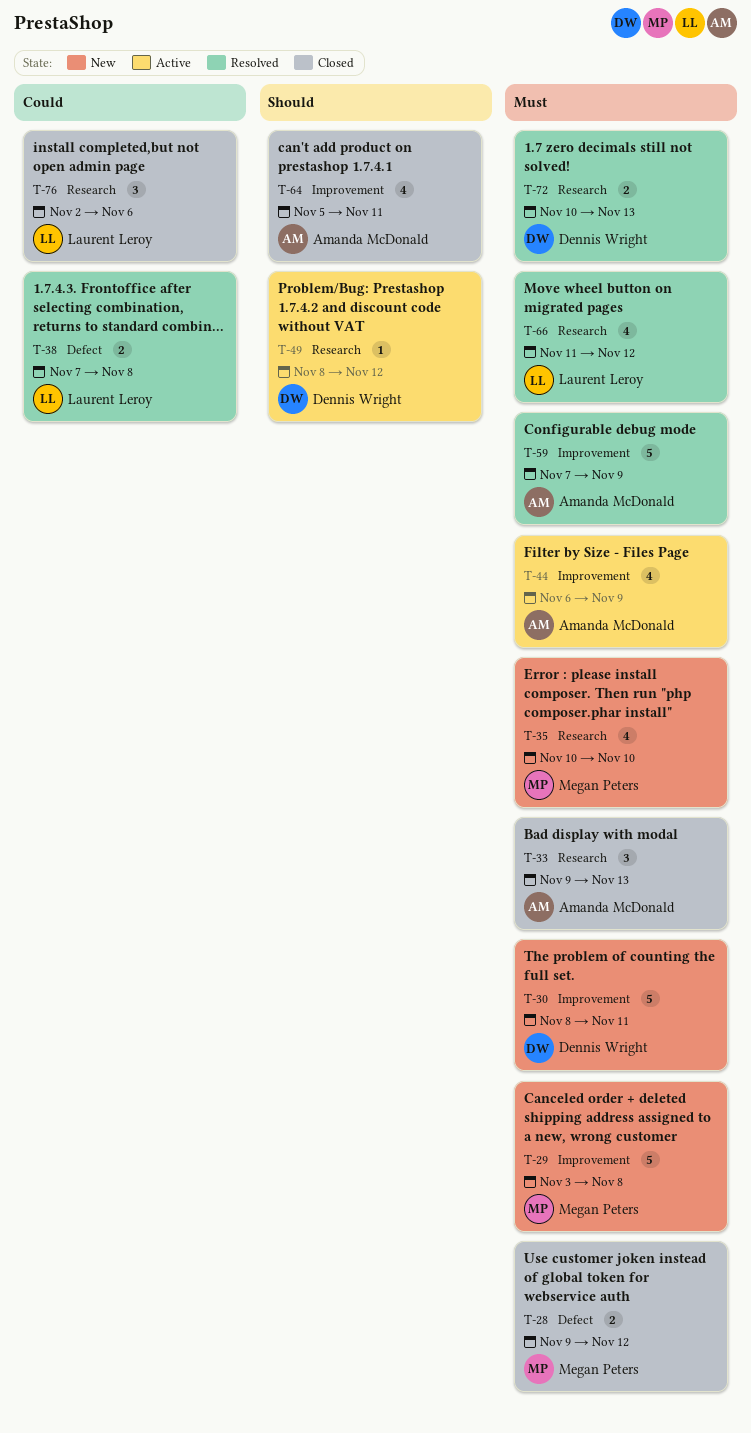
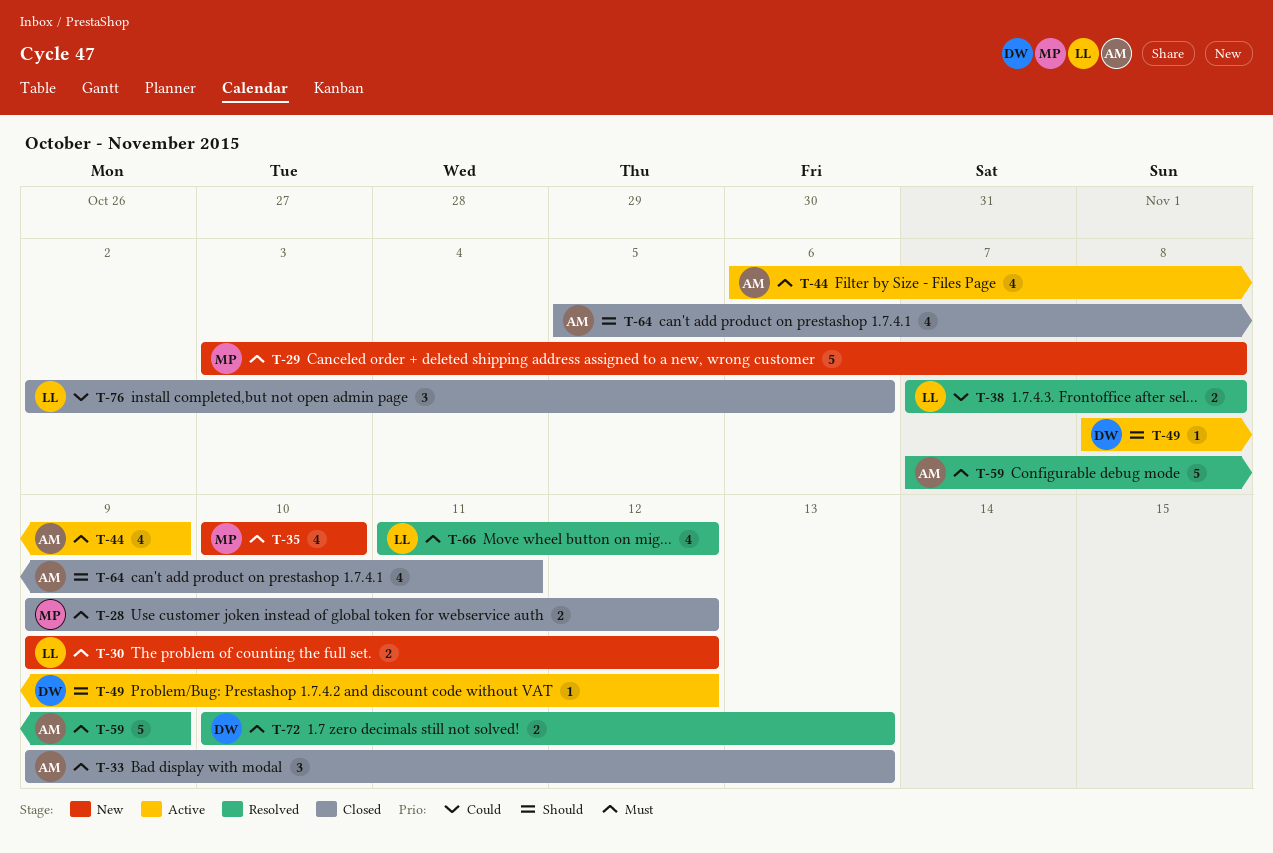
T-30, owner: Dennis Wright -> Laurent Leroy
T-30, estimate: 5 -> 2
T-30, start: Nov 8 -> Nov 9
T-30, due: Nov 11 -> Nov 12

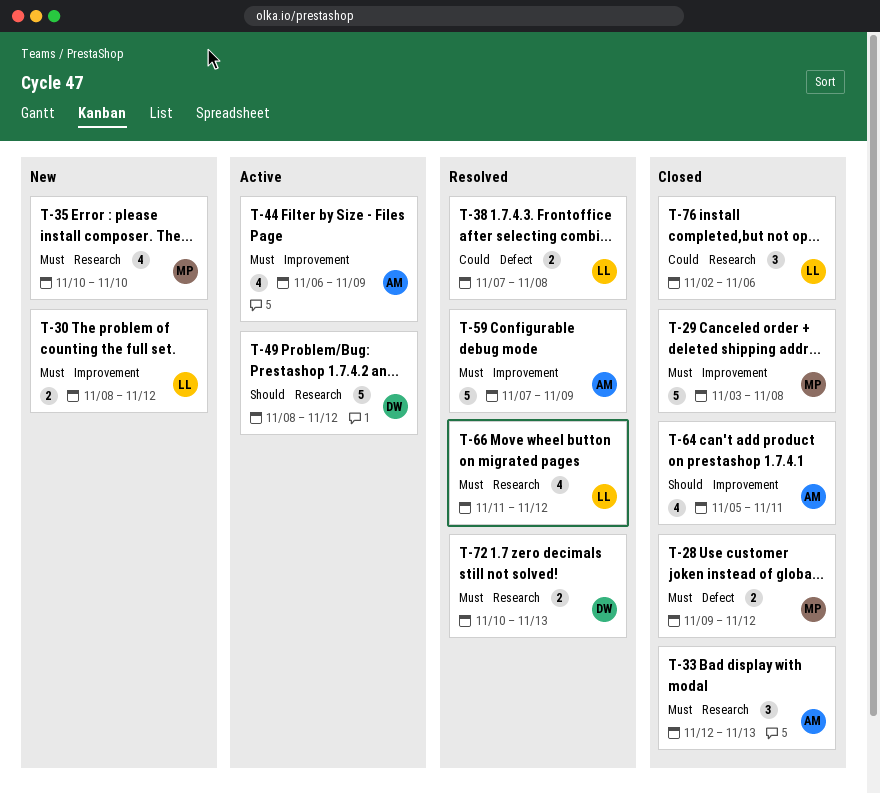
T-29, status: New -> Closed
T-30, start: Nov 9 -> Nov 8
T-33, start: Nov 9 -> Nov 12
T-49, estimate: 1 -> 5

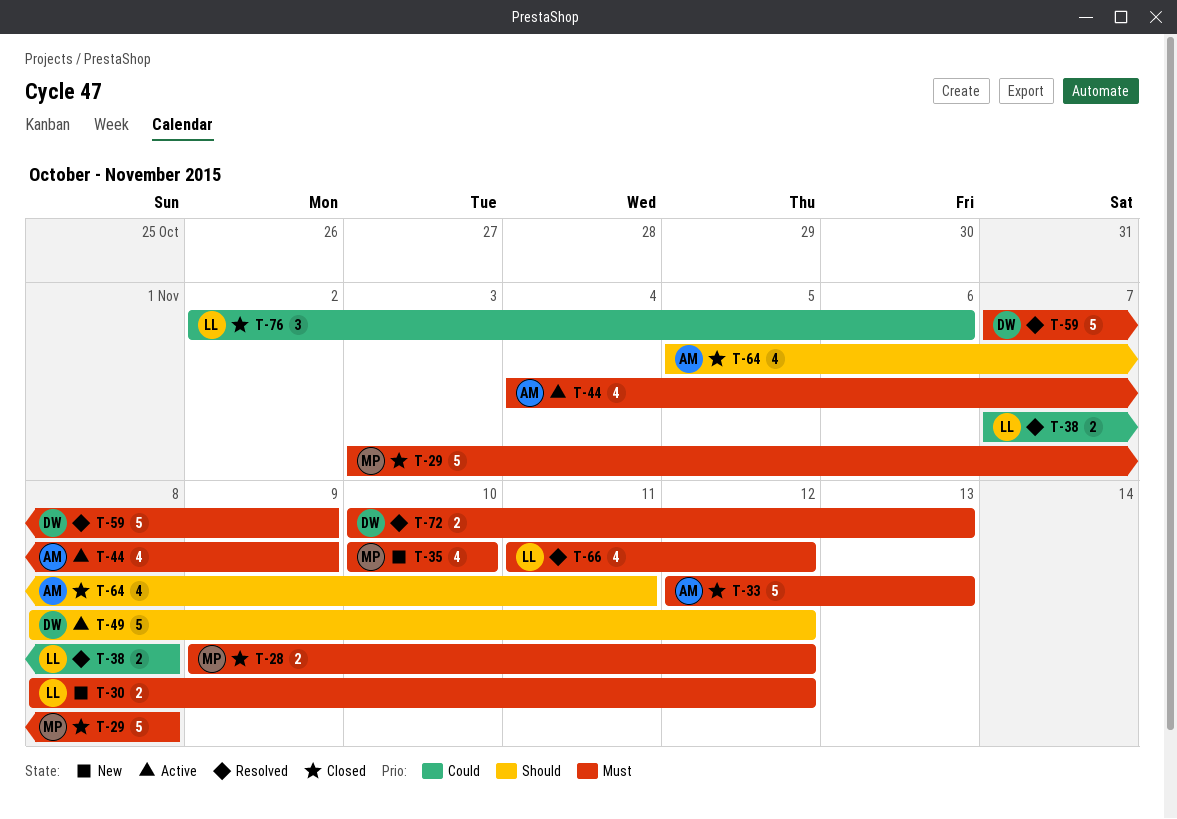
T-33, estimate: 3 -> 5
T-44, start: Nov 6 -> Nov 4
T-59, owner: AM -> DW

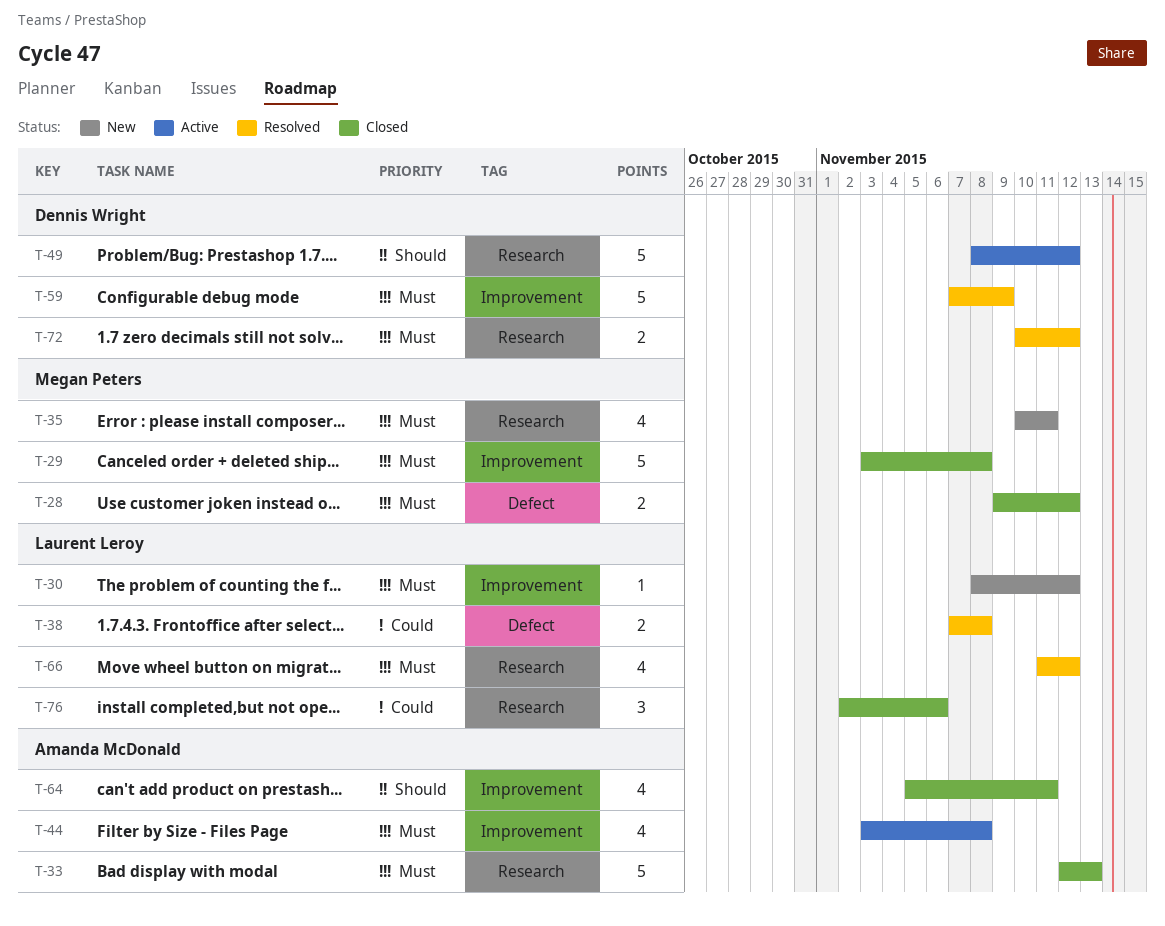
T-30, estimate: 2 -> 1
T-35, due: Nov 10 -> Nov 11
T-44, start: Nov 4 -> Nov 3
T-44, due: Nov 9 -> Nov 8
T-72, due: Nov 13 -> Nov 12

